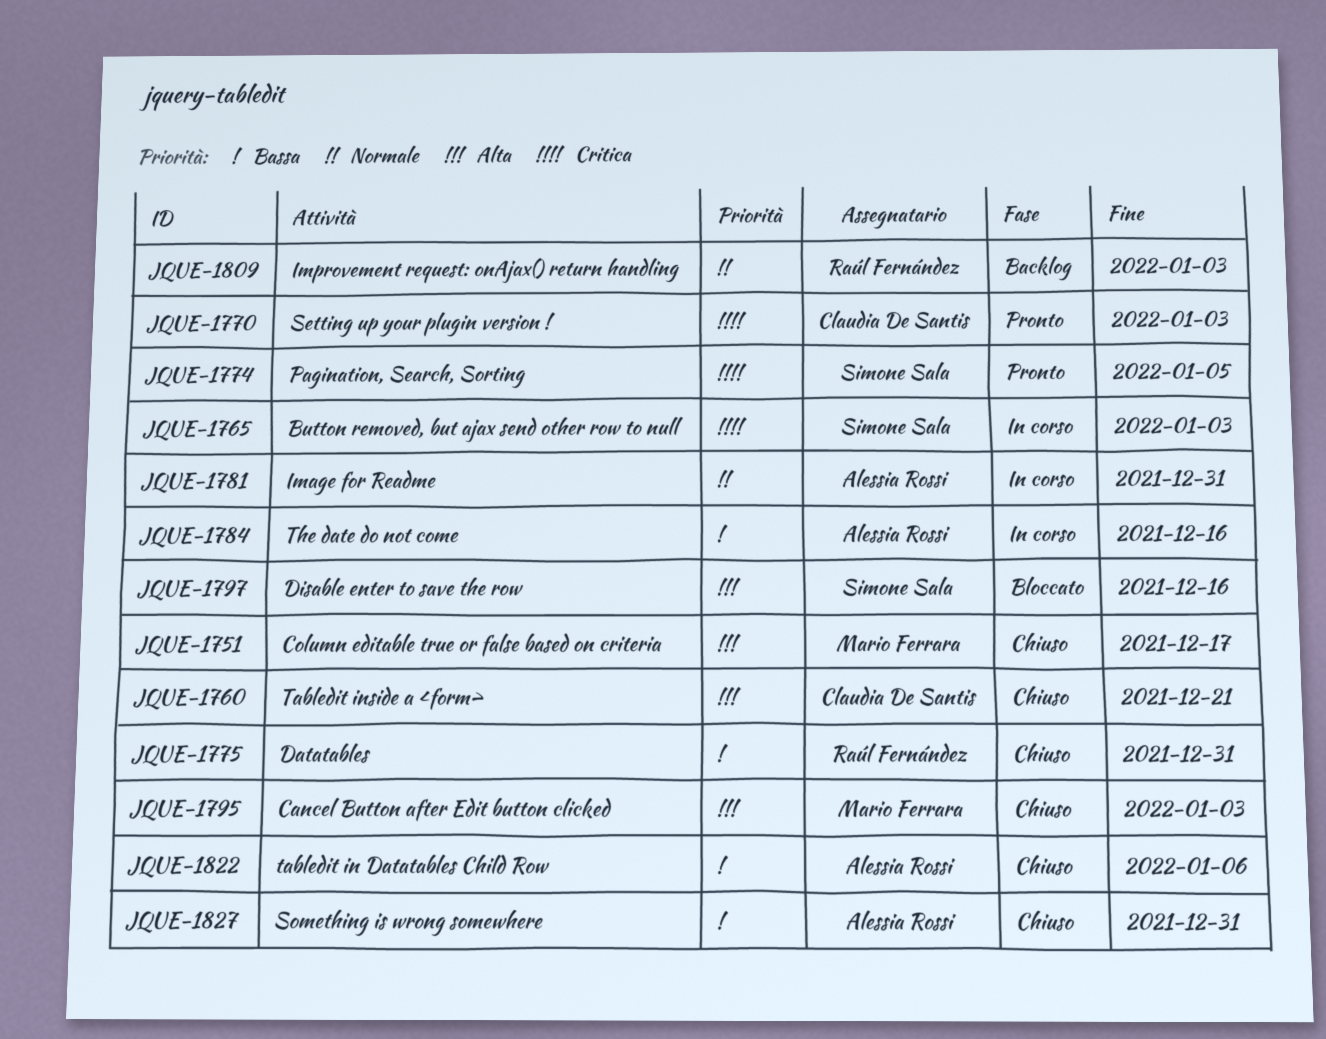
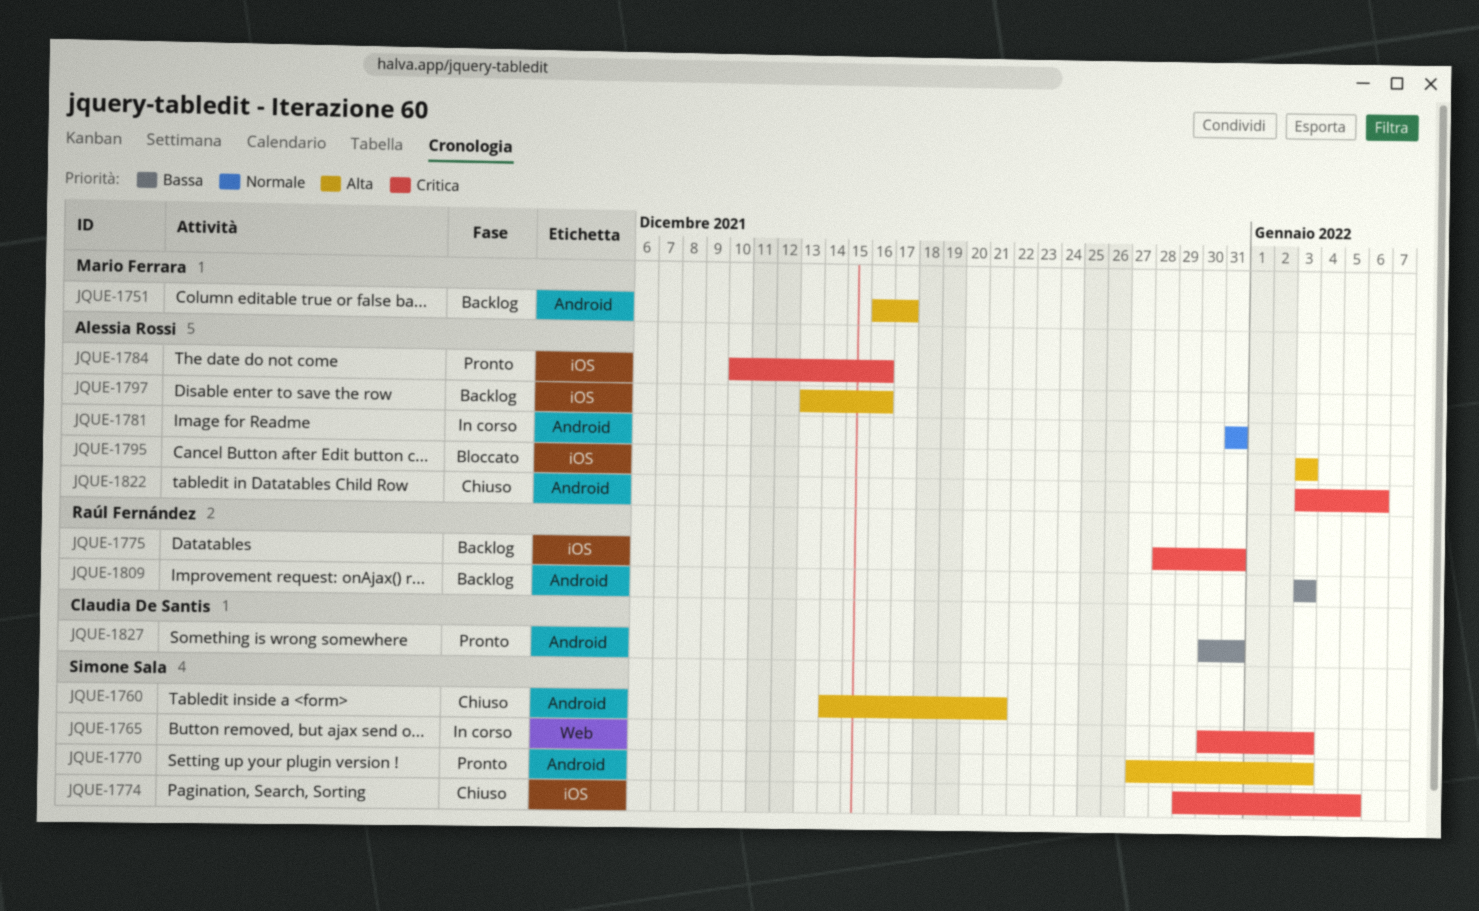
JQUE-1751, status: Chiuso -> Backlog
JQUE-1760, owner: Claudia De Santis -> Simone Sala
JQUE-1770, owner: Claudia De Santis -> Simone Sala
JQUE-1770, priority: Critica -> Alta
JQUE-1774, status: Pronto -> Chiuso
JQUE-1775, status: Chiuso -> Backlog
JQUE-1775, priority: Bassa -> Critica
JQUE-1784, status: In corso -> Pronto
JQUE-1784, priority: Bassa -> Critica
JQUE-1795, status: Chiuso -> Bloccato
JQUE-1795, owner: Mario Ferrara -> Alessia Rossi
JQUE-1797, status: Bloccato -> Backlog
JQUE-1797, owner: Simone Sala -> Alessia Rossi
JQUE-1809, priority: Normale -> Bassa
JQUE-1822, priority: Bassa -> Critica
JQUE-1827, status: Chiuso -> Pronto
JQUE-1827, owner: Alessia Rossi -> Claudia De Santis

